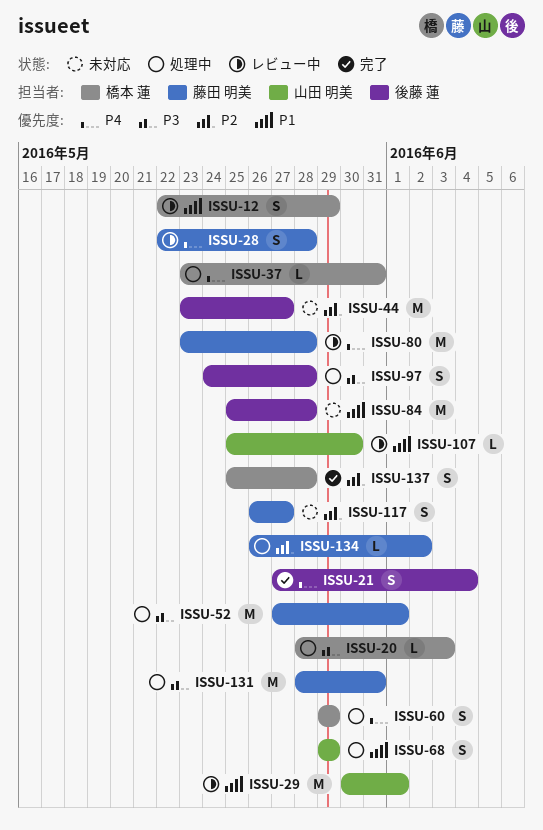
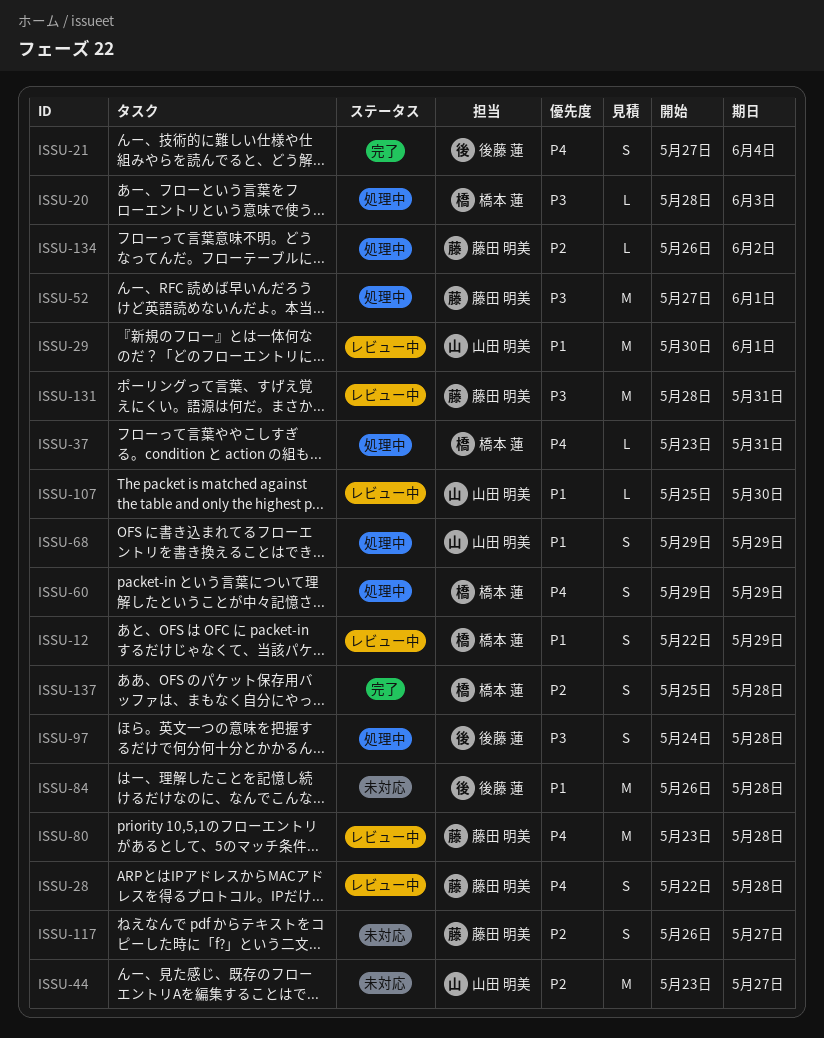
ISSU-44, owner: 後藤 蓮 -> 山田 明美
ISSU-84, start: May 25 -> May 26
ISSU-131, status: 処理中 -> レビュー中

